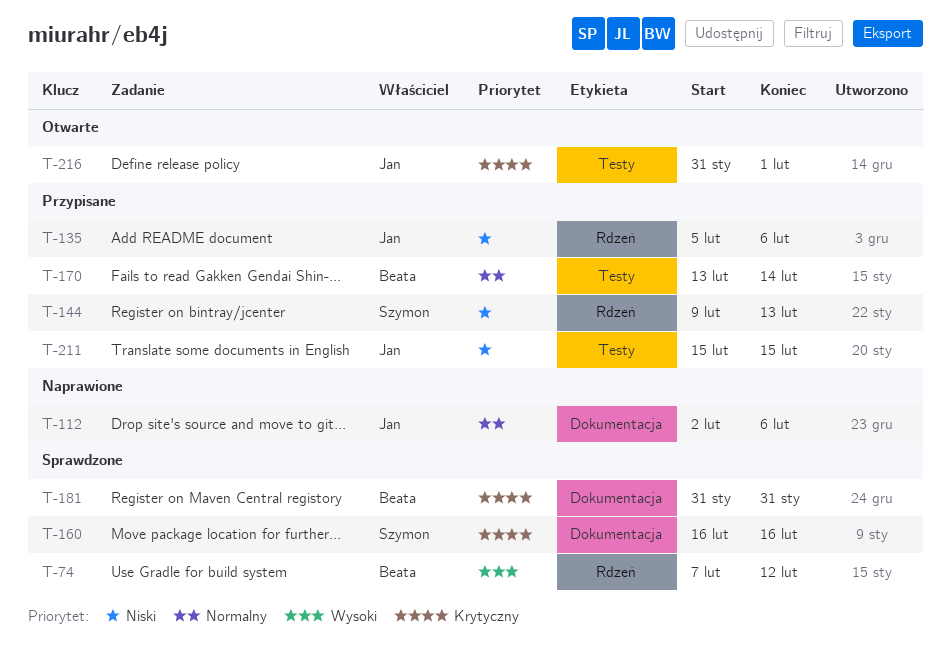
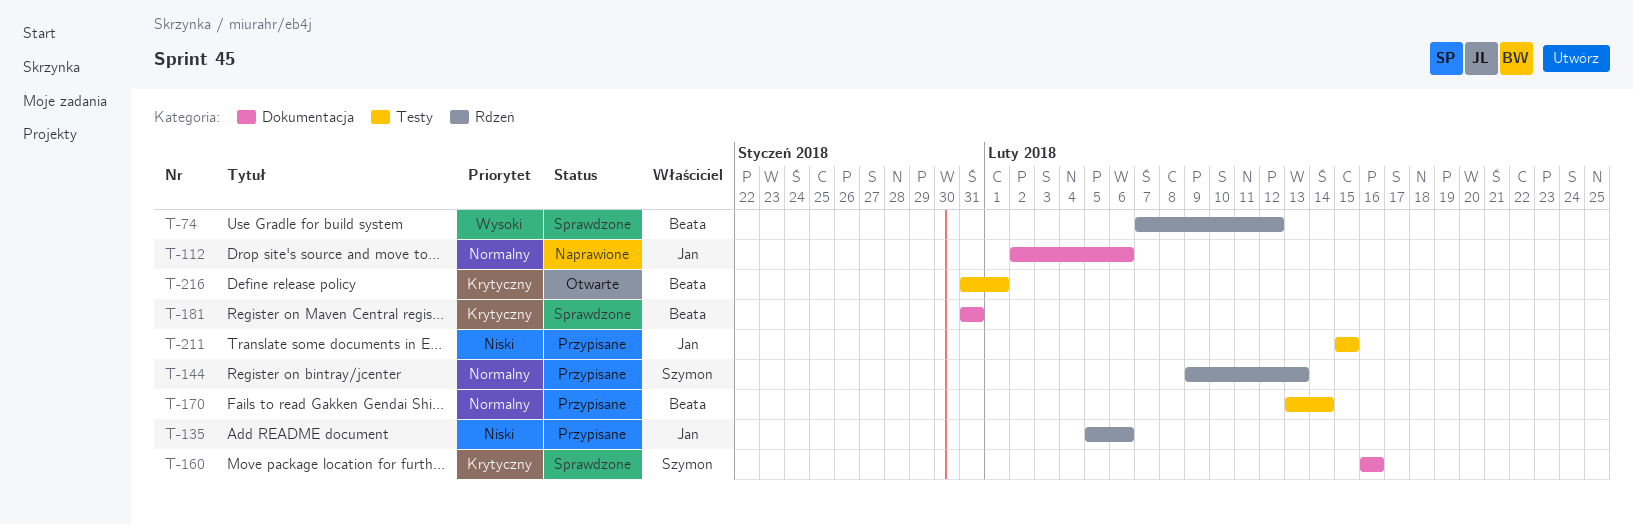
T-144, priority: Niski -> Normalny
T-216, owner: Jan -> Beata

